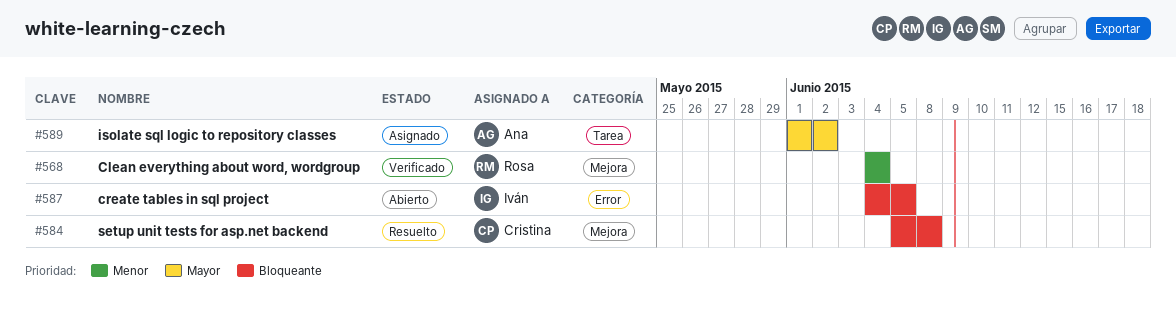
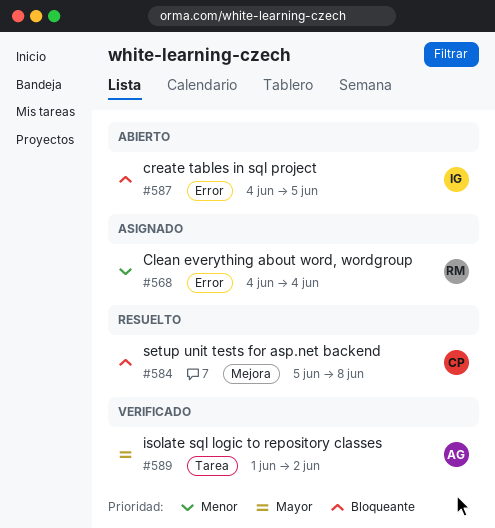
#568, status: Verificado -> Asignado
#568, label: Mejora -> Error
#589, status: Asignado -> Verificado

